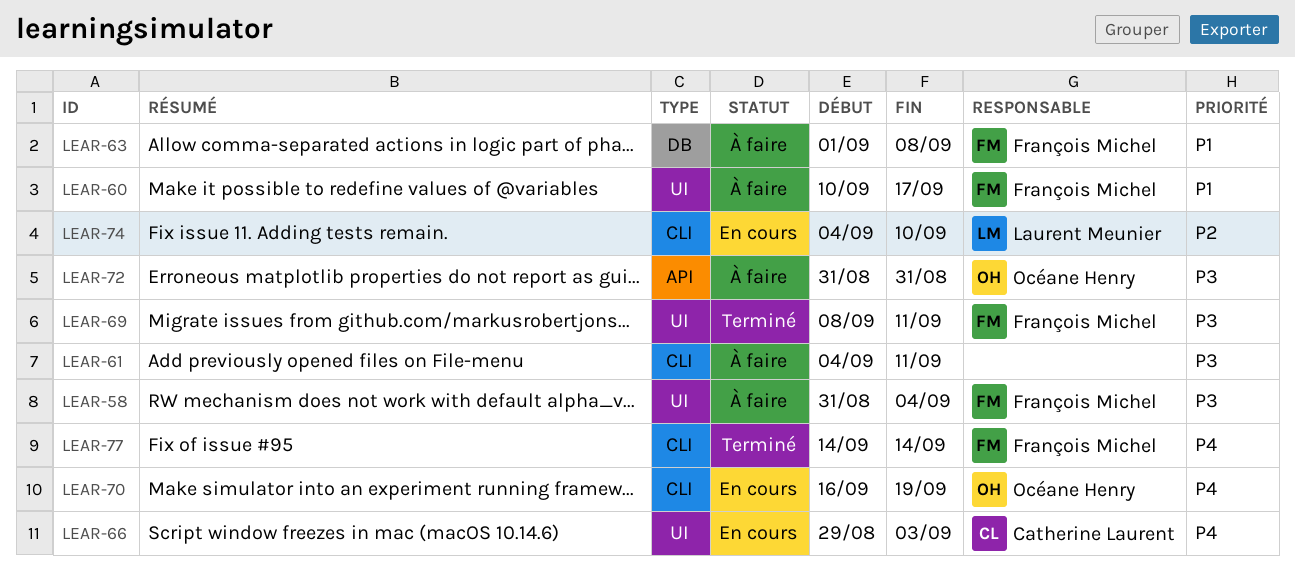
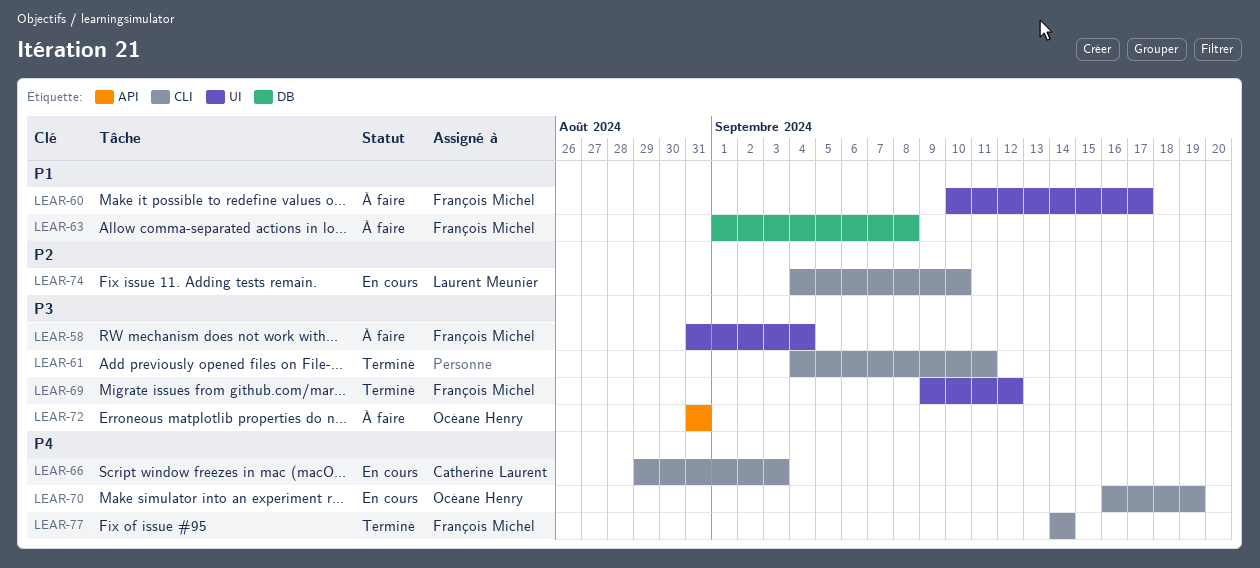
LEAR-61, status: À faire -> Terminé
LEAR-66, label: UI -> CLI
LEAR-69, start: Sep 8 -> Sep 9
LEAR-69, due: Sep 11 -> Sep 12

